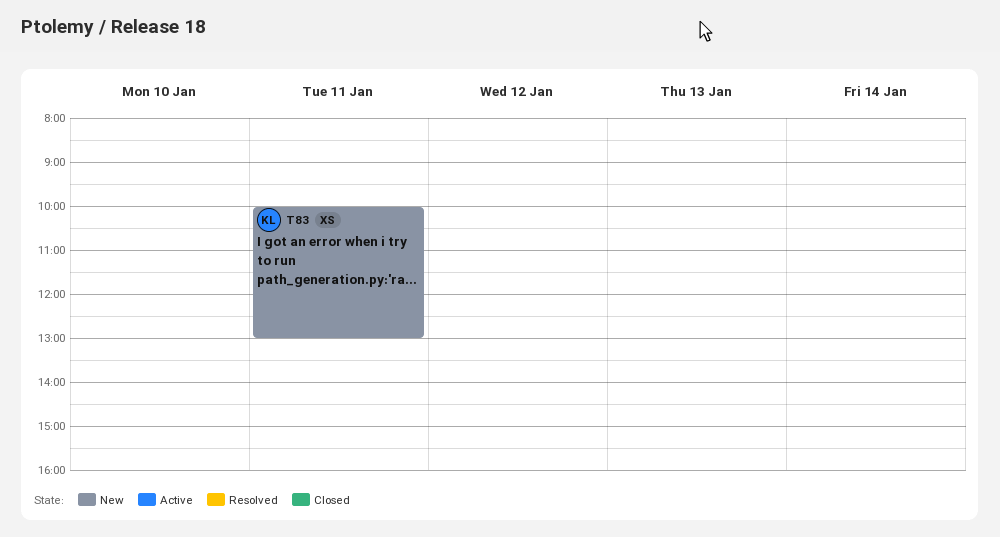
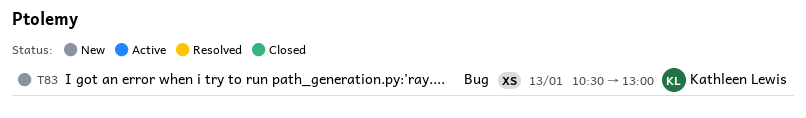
T83, day: Jan 11 -> Jan 13
T83, begins: 10:00 -> 10:30

